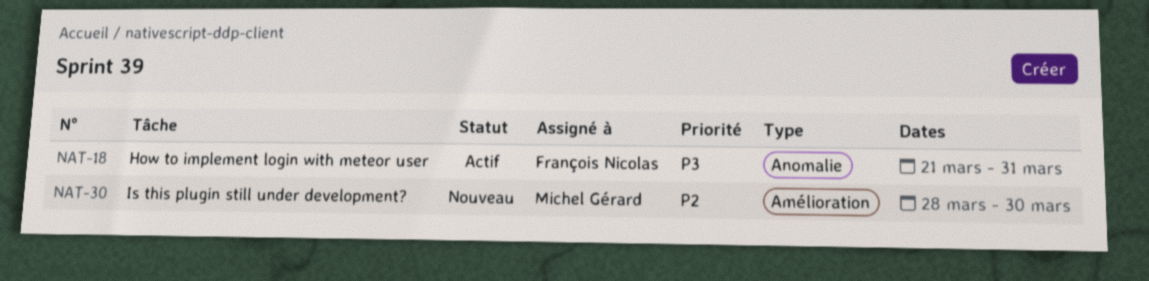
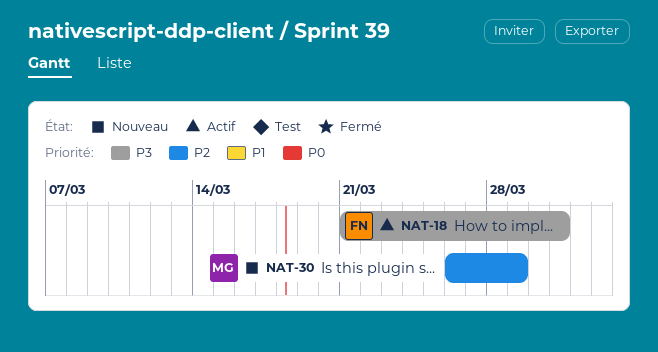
NAT-30, start: Mar 28 -> Mar 26
NAT-30, due: Mar 30 -> Mar 29

